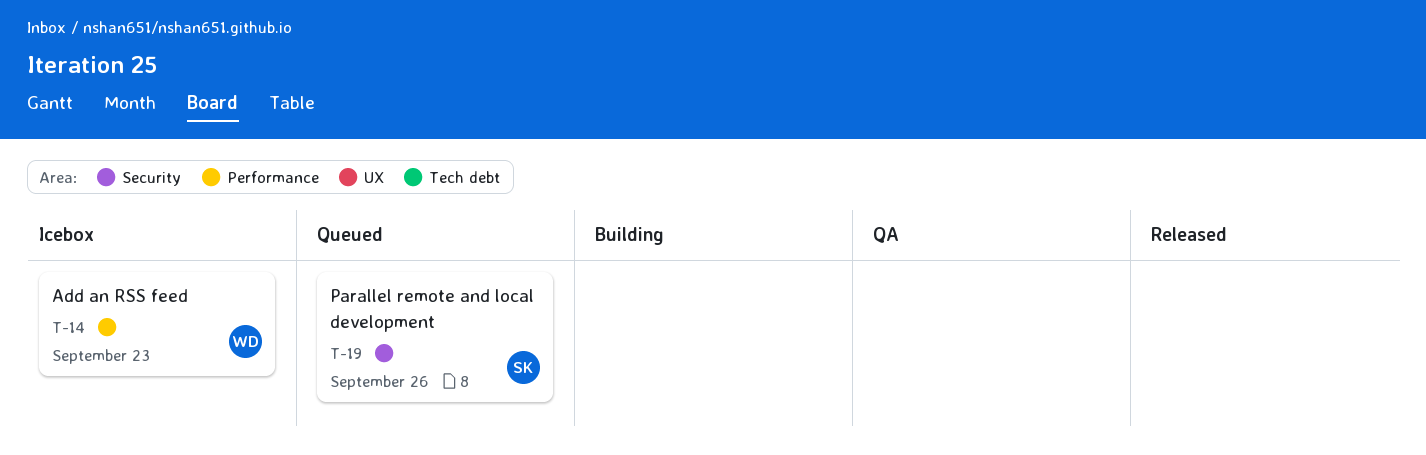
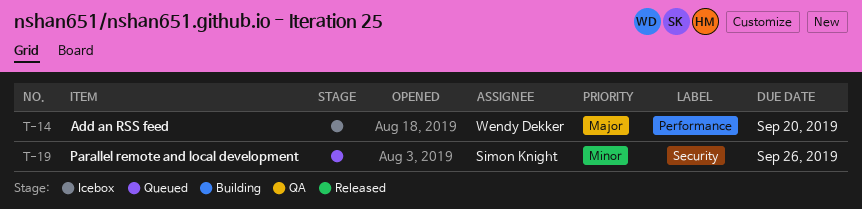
T-14, due: Sep 23 -> Sep 20

